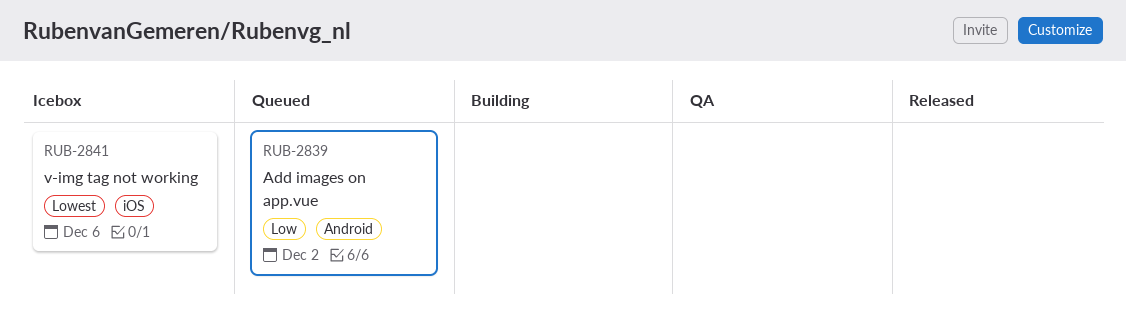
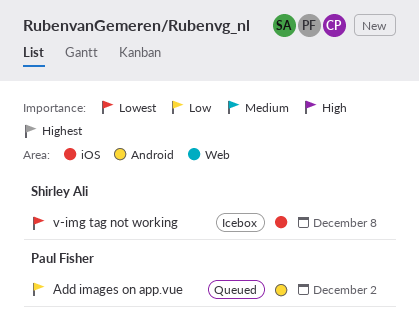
v-img tag not working, due: Dec 6 -> Dec 8

